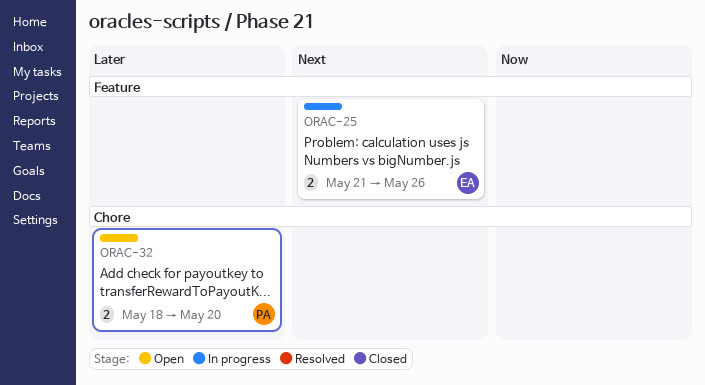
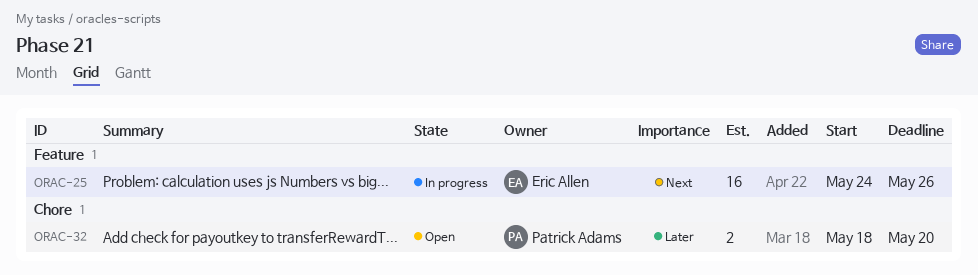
ORAC-25, estimate: 2 -> 16
ORAC-25, start: May 21 -> May 24

